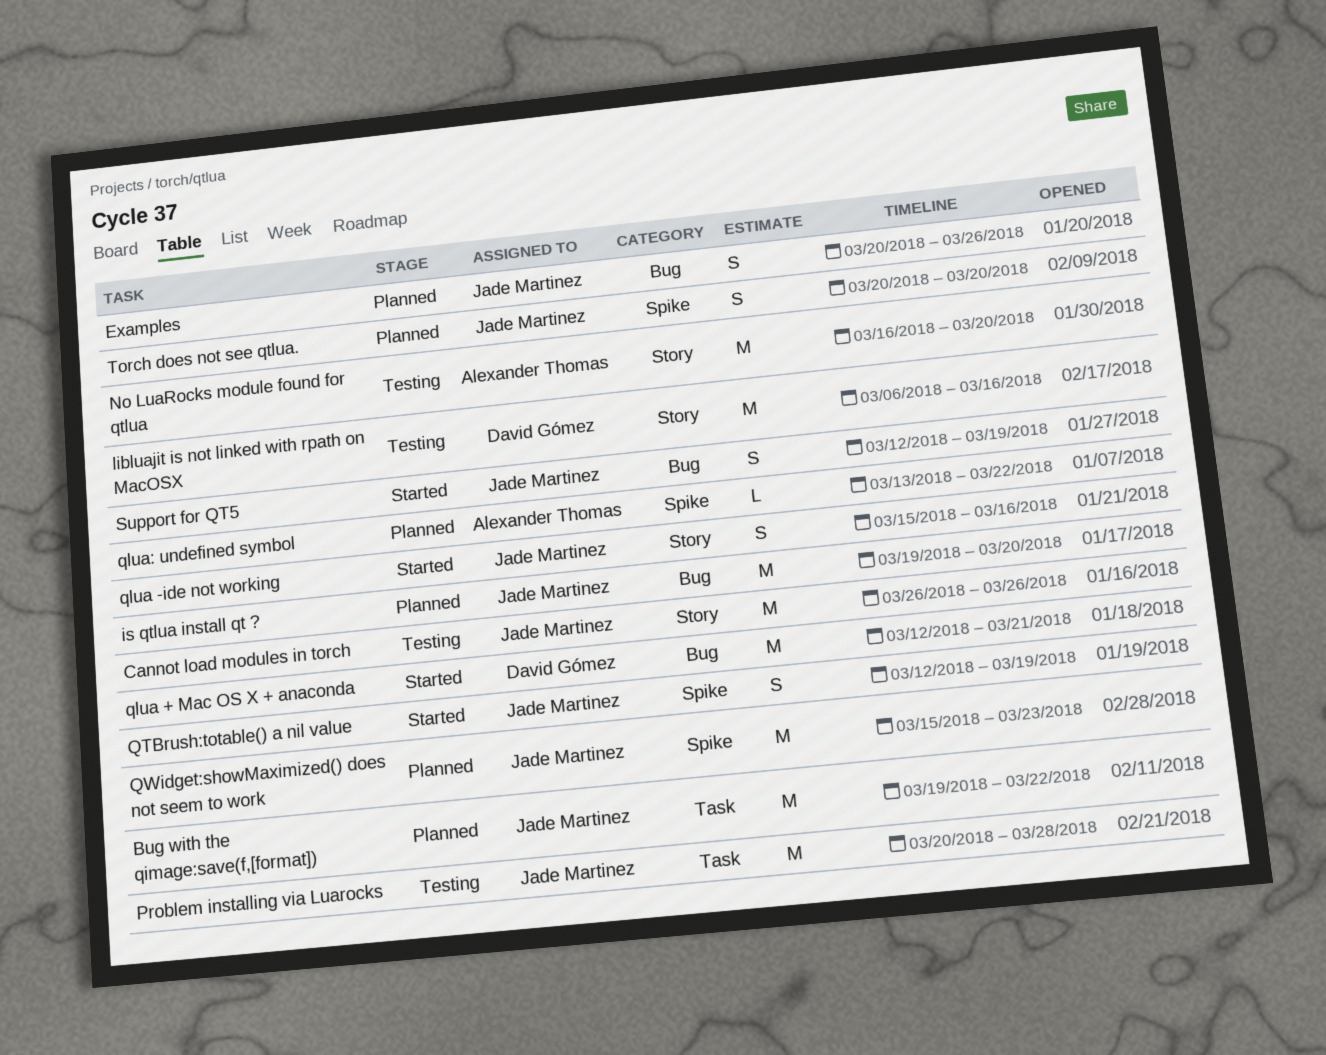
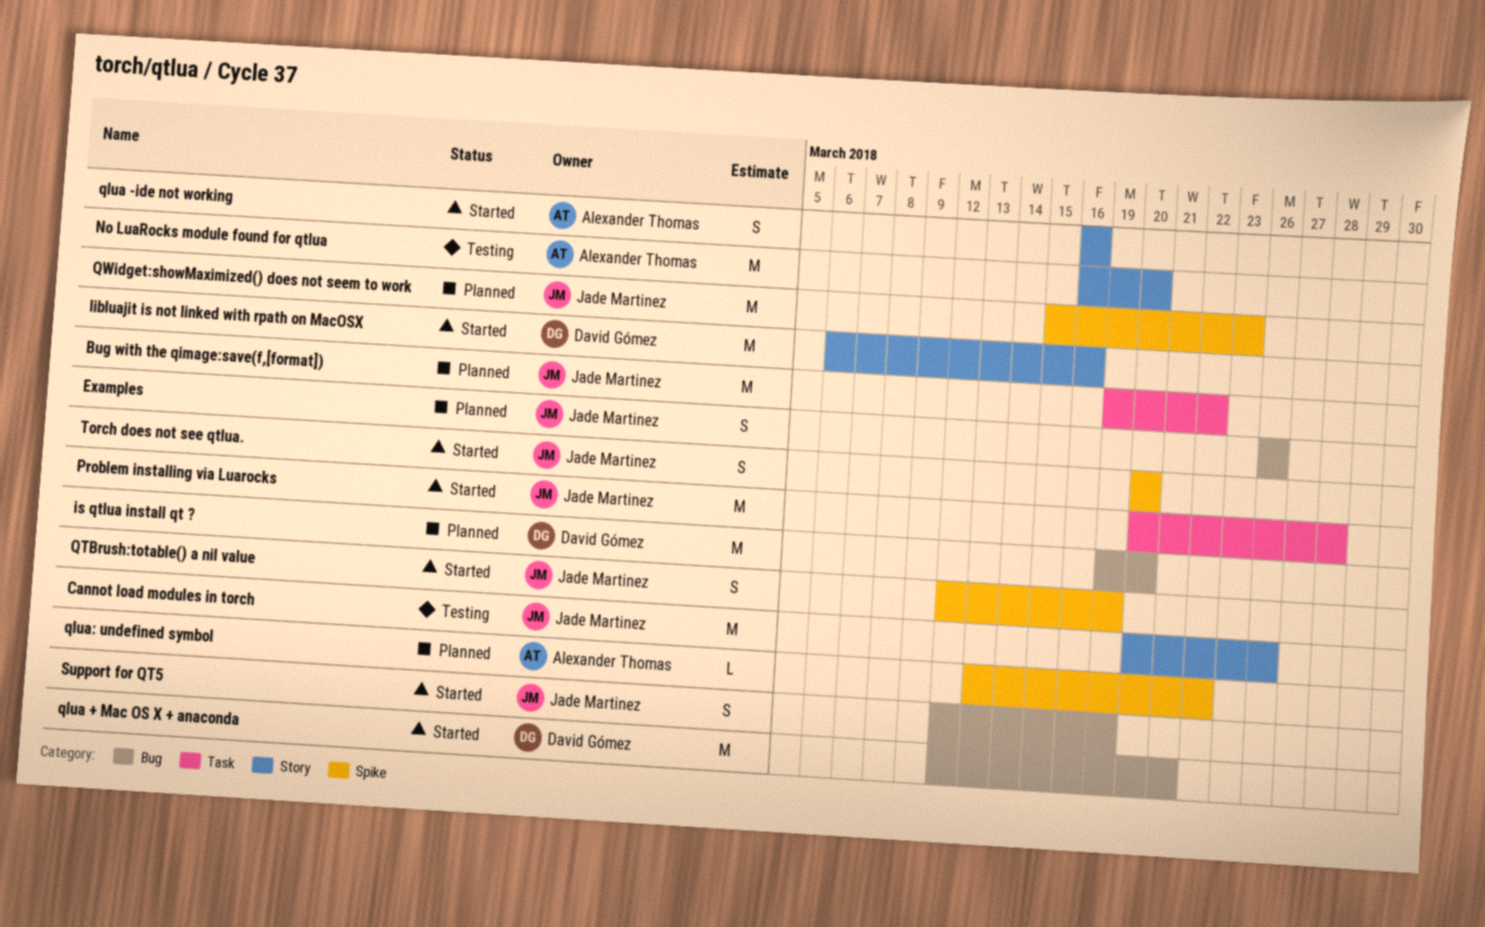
Cannot load modules in torch, start: Mar 26 -> Mar 20
Examples, start: Mar 20 -> Mar 26
is qtlua install qt ?, owner: Jade Martinez -> David Gómez
libluajit is not linked with rpath on MacOSX, status: Testing -> Started
Problem installing via Luarocks, status: Testing -> Started
qlua -ide not working, owner: Jade Martinez -> Alexander Thomas
qlua -ide not working, start: Mar 15 -> Mar 16
Torch does not see qtlua., status: Planned -> Started

